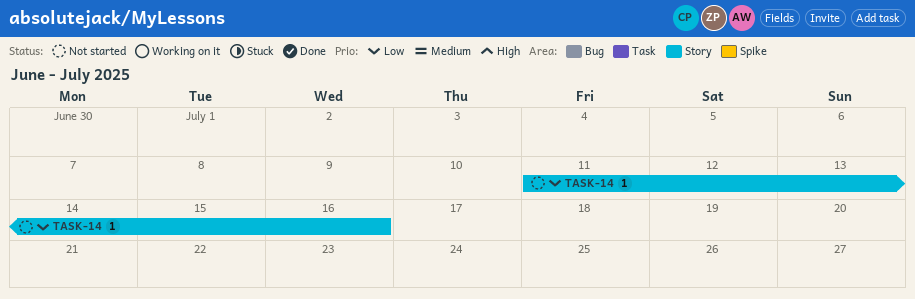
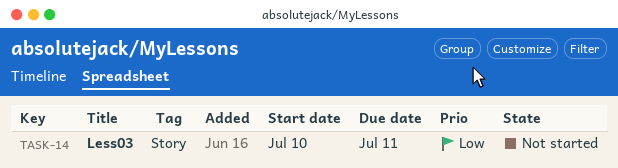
TASK-14, start: Jul 11 -> Jul 10
TASK-14, due: Jul 16 -> Jul 11

